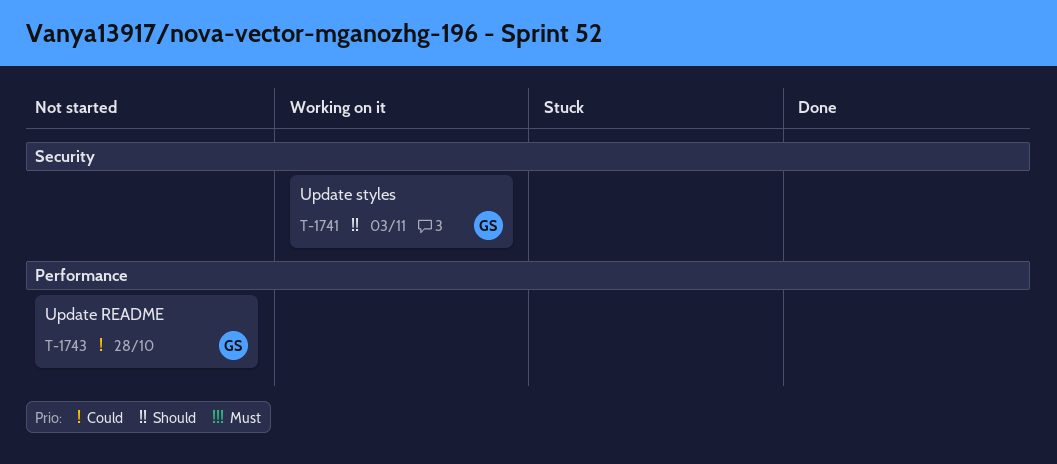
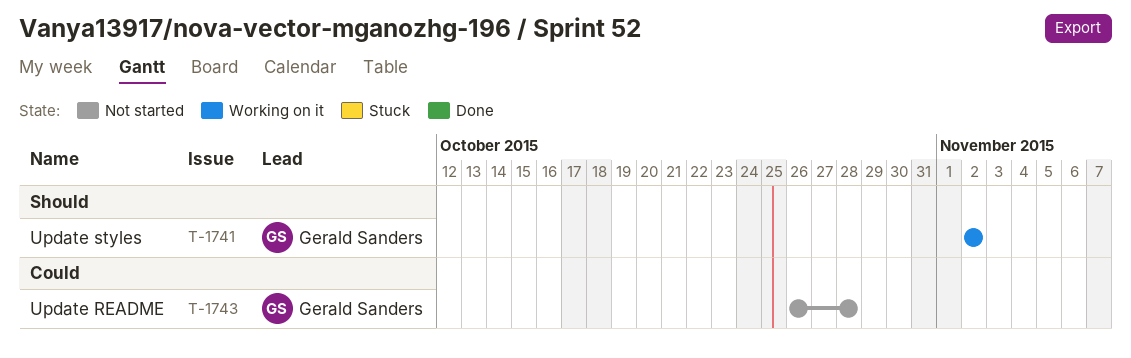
T-1741, due: Nov 3 -> Nov 2

